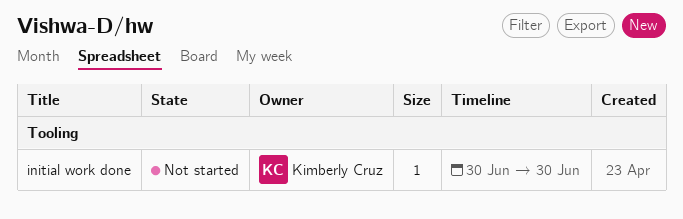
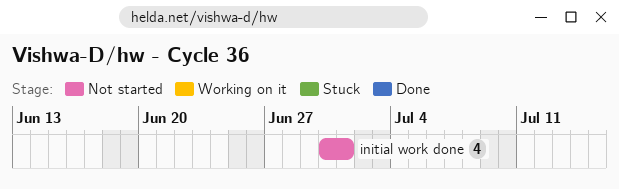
initial work done, estimate: 1 -> 4
initial work done, due: Jun 30 -> Jul 1

